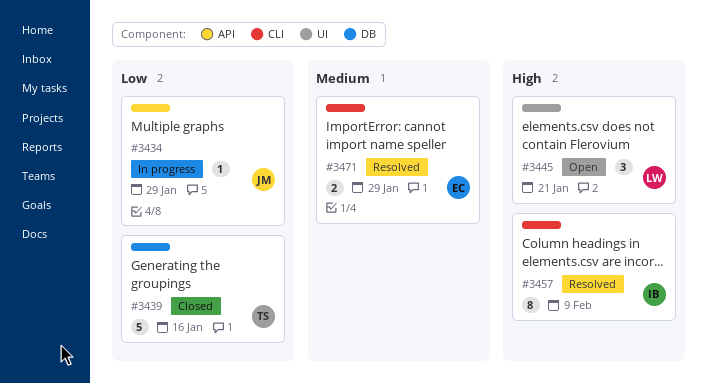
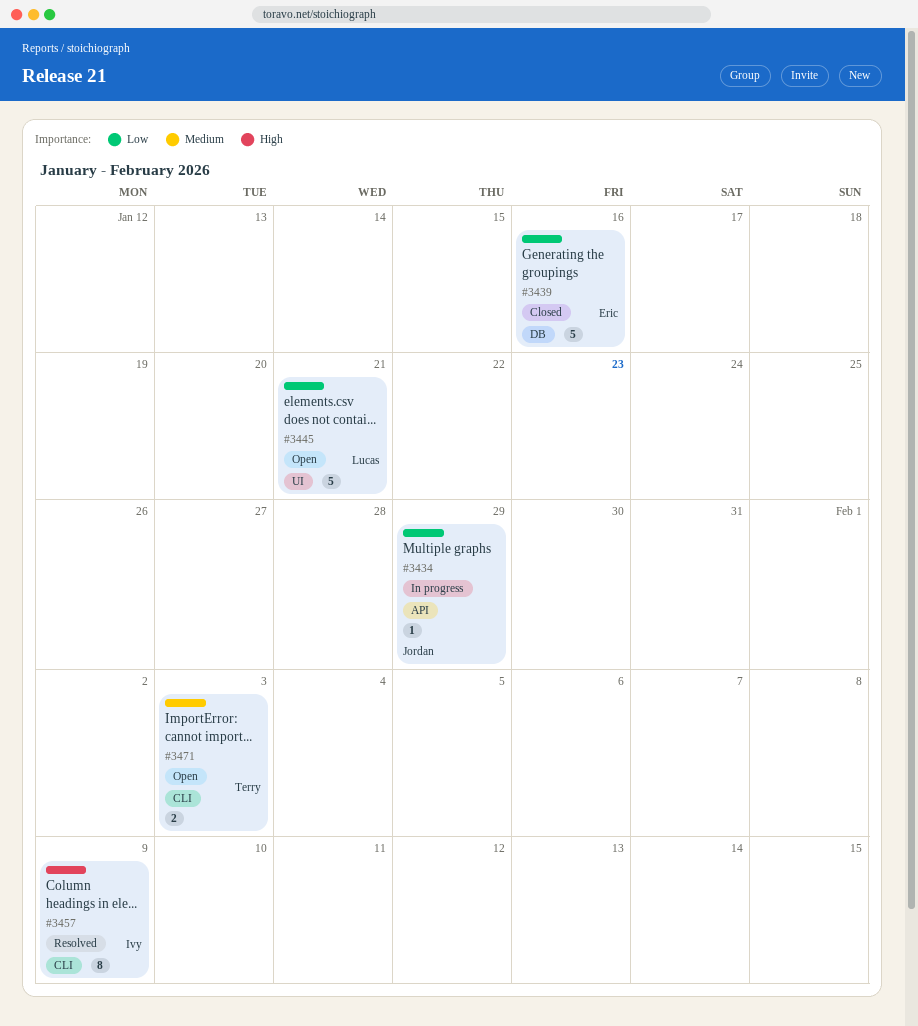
#3439, owner: Terry -> Eric
#3445, priority: High -> Low
#3445, estimate: 3 -> 5
#3471, status: Resolved -> Open
#3471, owner: Eric -> Terry
#3471, due: Jan 29 -> Feb 3

